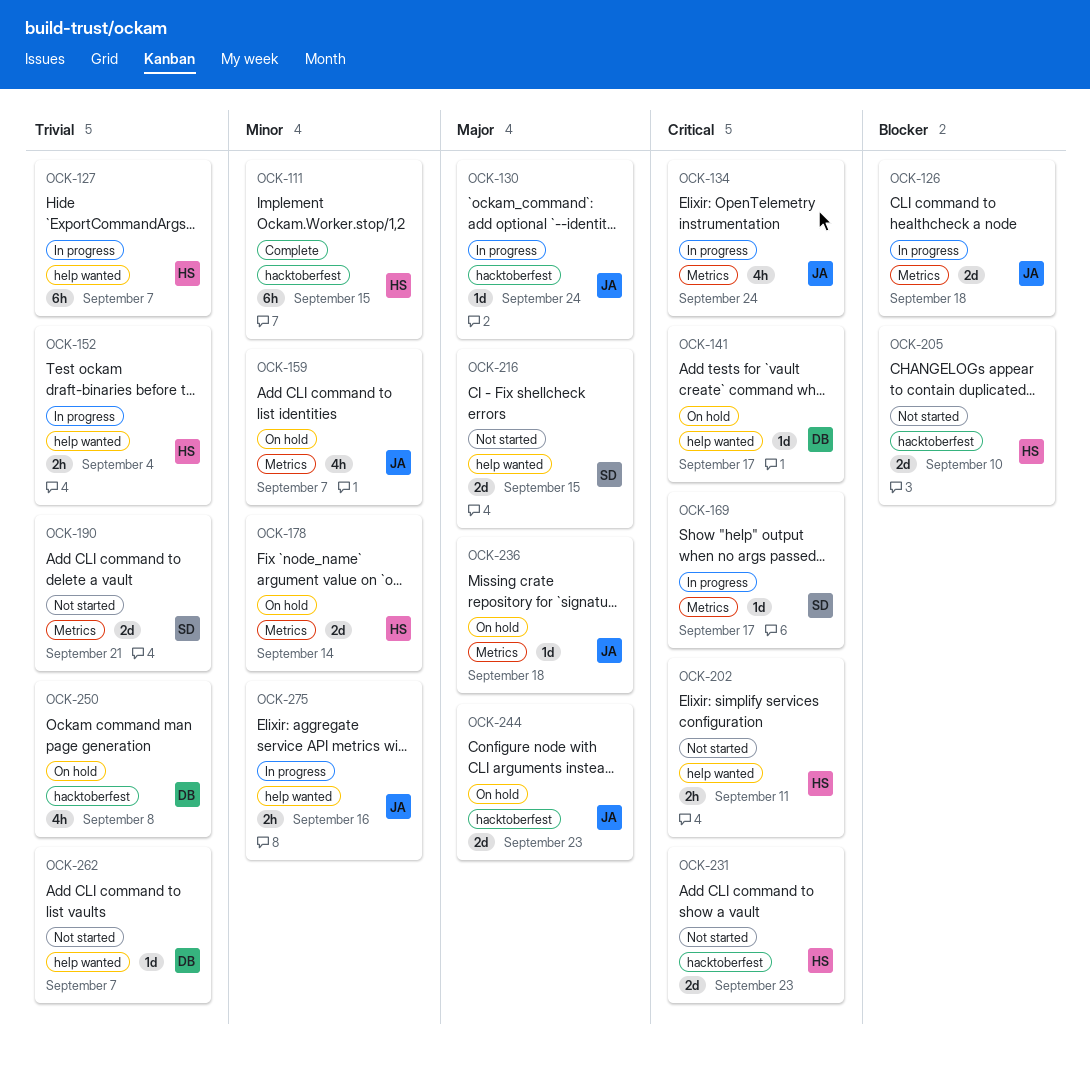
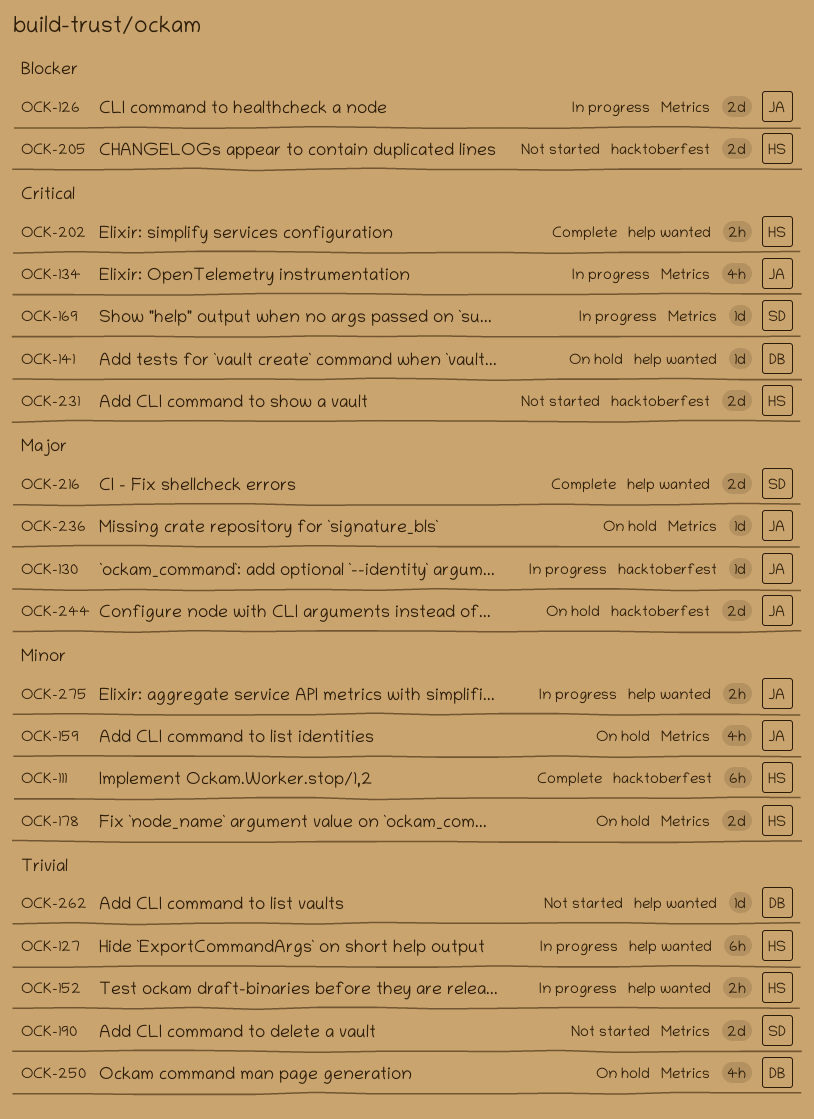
OCK-202, status: Not started -> Complete
OCK-216, status: Not started -> Complete
OCK-250, label: hacktoberfest -> Metrics

